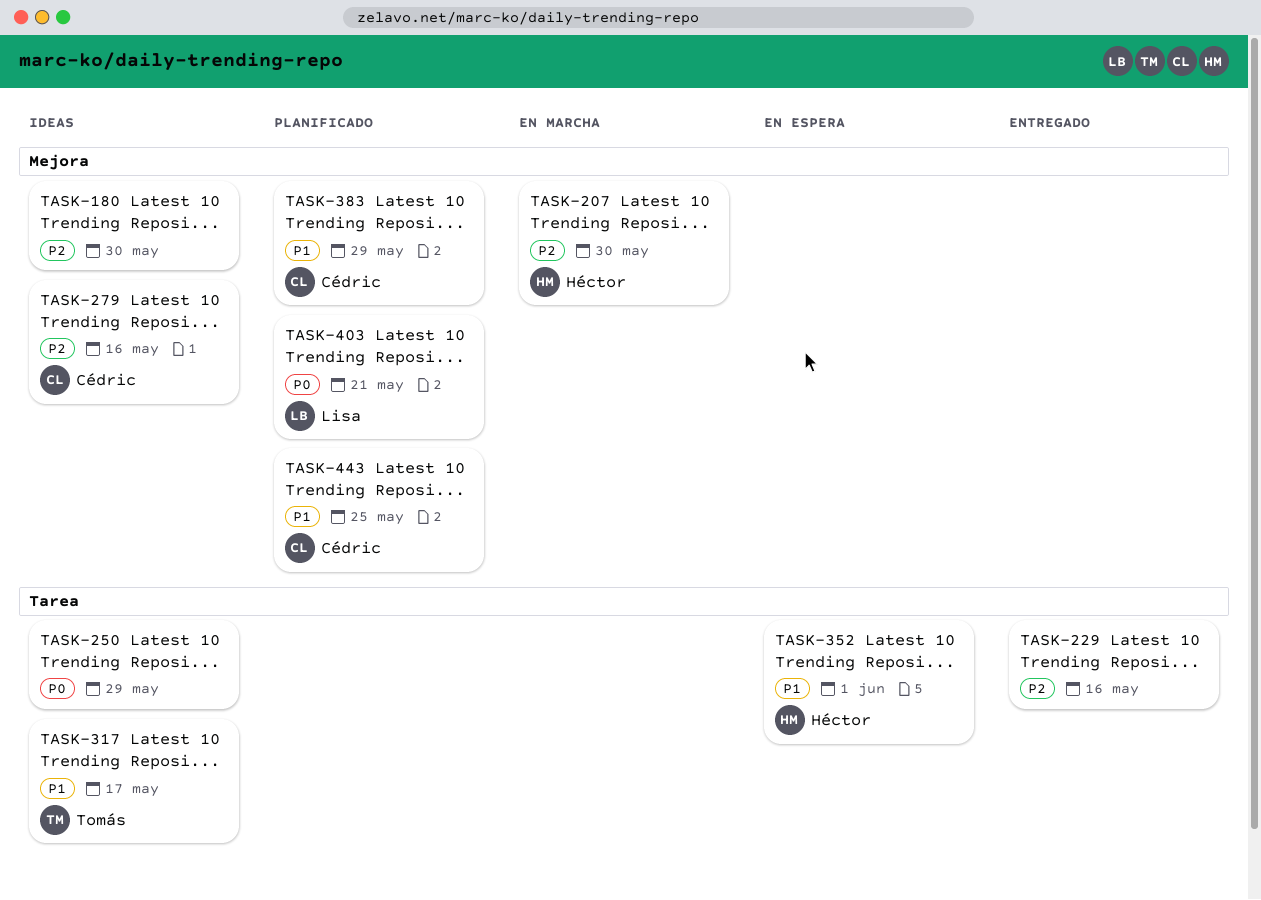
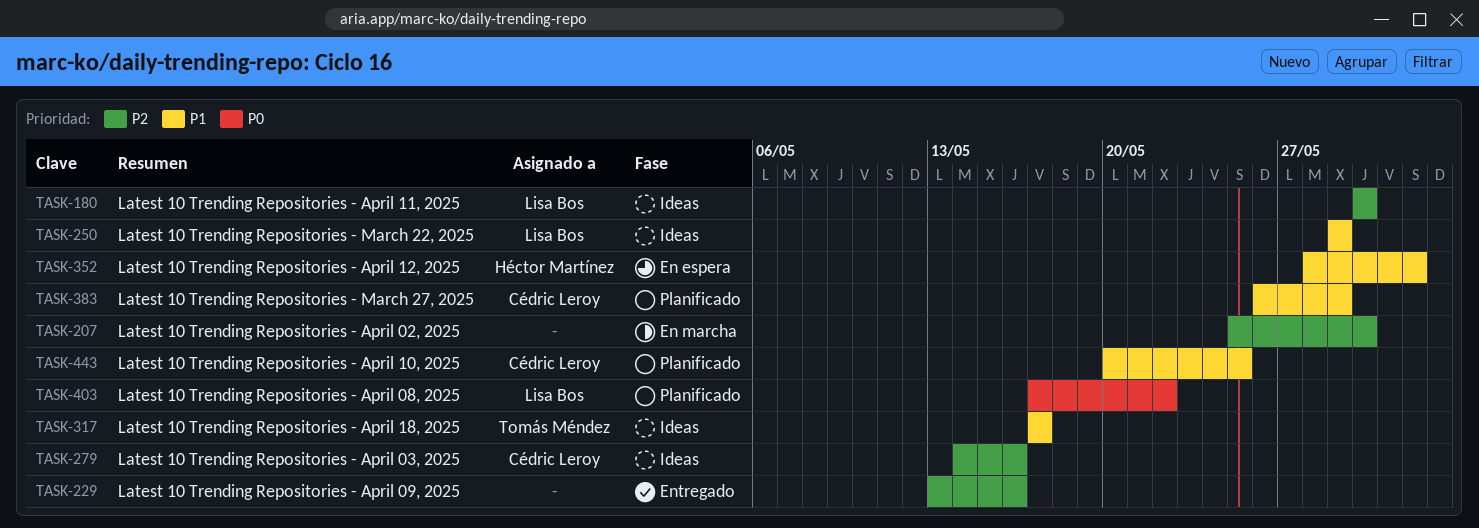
TASK-180, owner: none -> Lisa Bos
TASK-207, owner: Héctor Martínez -> none
TASK-250, owner: none -> Lisa Bos
TASK-250, priority: P0 -> P1
TASK-403, due: May 21 -> May 22

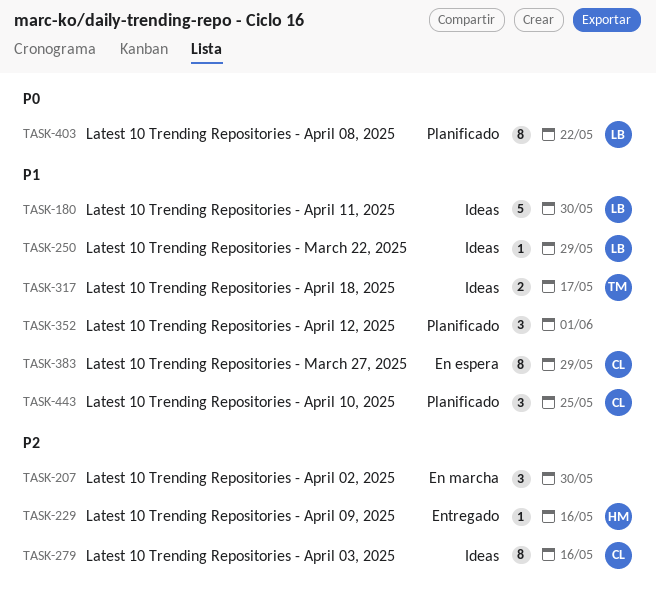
TASK-180, priority: P2 -> P1
TASK-229, owner: none -> Héctor Martínez
TASK-352, status: En espera -> Planificado
TASK-352, owner: Héctor Martínez -> none
TASK-383, status: Planificado -> En espera

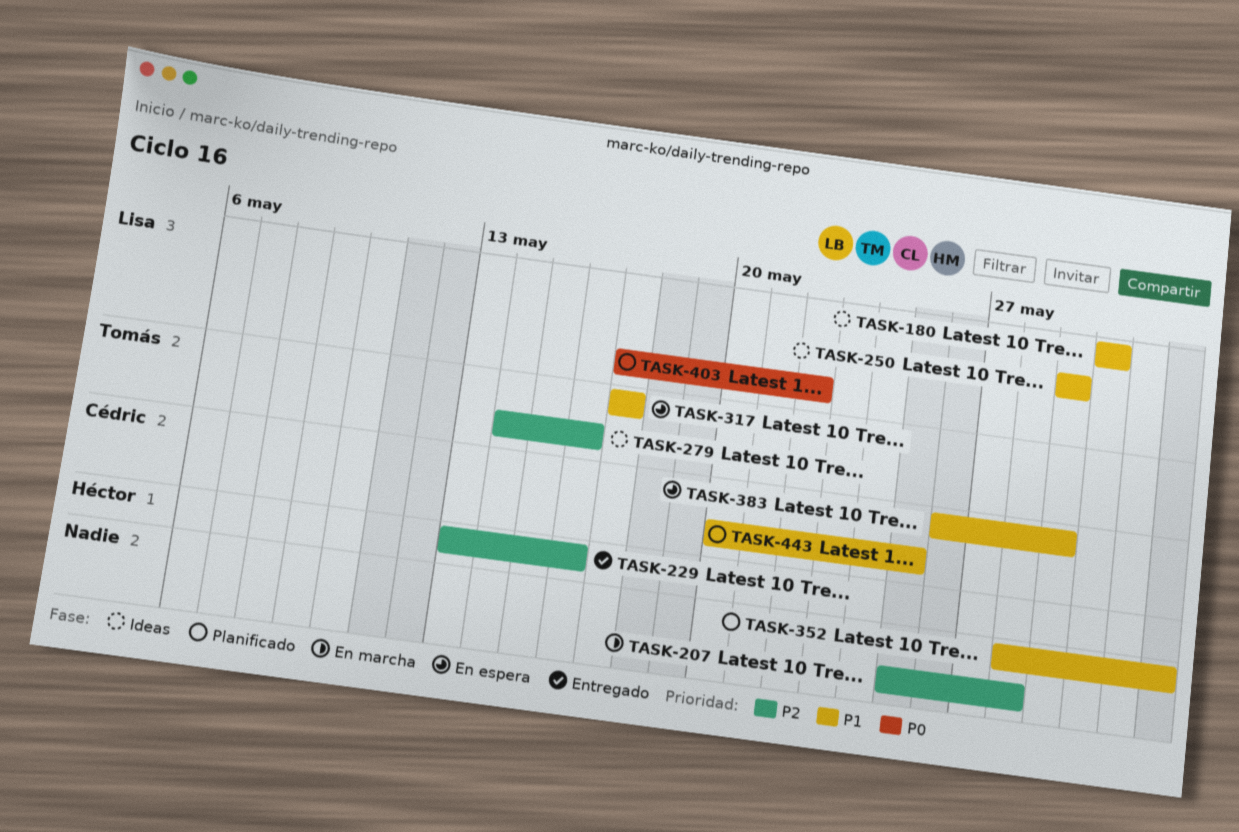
TASK-207, due: May 30 -> May 28
TASK-279, owner: Cédric -> Tomás
TASK-317, status: Ideas -> En espera

